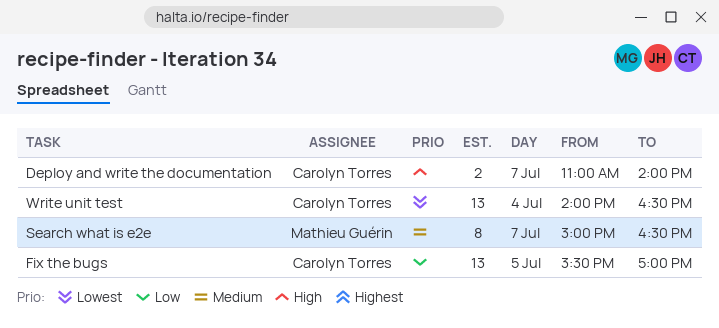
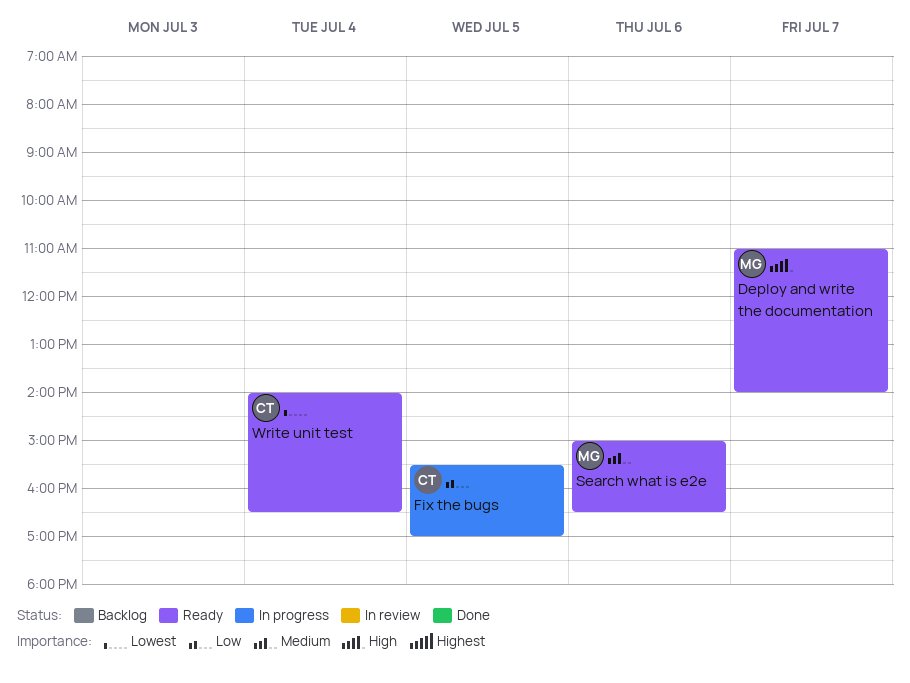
Deploy and write the documentation, owner: Carolyn Torres -> Mathieu Guérin
Search what is e2e, day: Jul 7 -> Jul 6

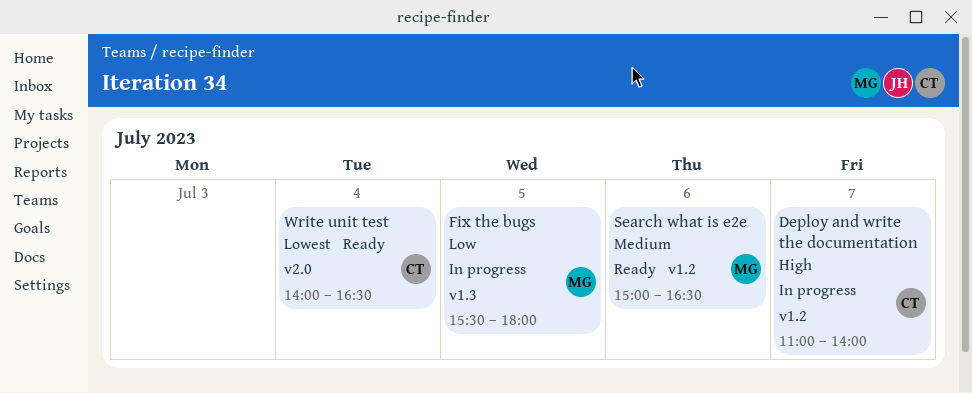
Deploy and write the documentation, status: Ready -> In progress
Deploy and write the documentation, owner: MG -> CT
Fix the bugs, owner: CT -> MG
Fix the bugs, ends: 17:00 -> 18:00

